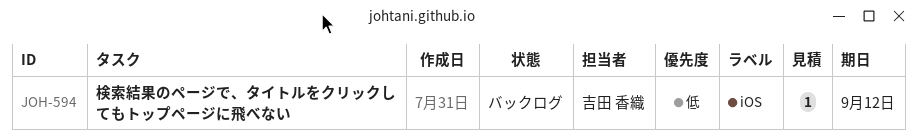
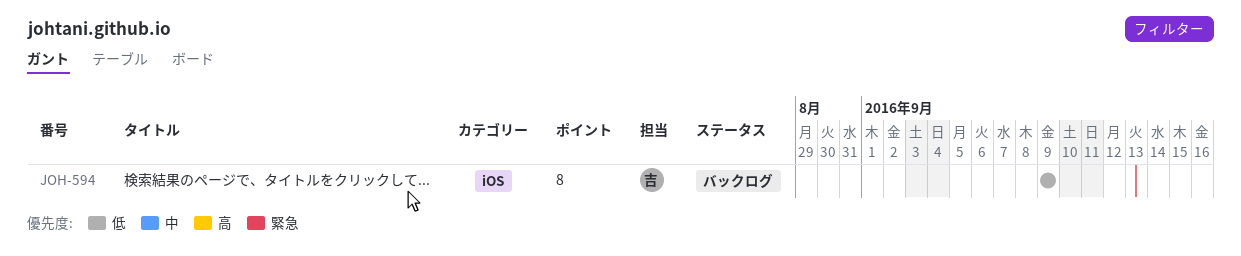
JOH-594, estimate: 1 -> 8
JOH-594, due: Sep 12 -> Sep 9

